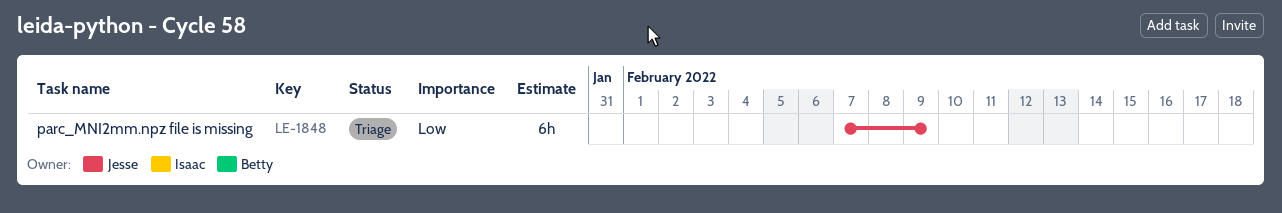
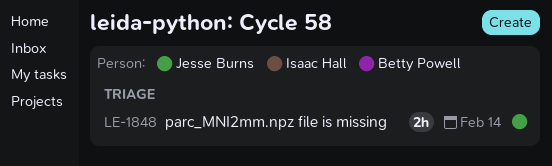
LE-1848, estimate: 6h -> 2h
LE-1848, due: Feb 9 -> Feb 14

